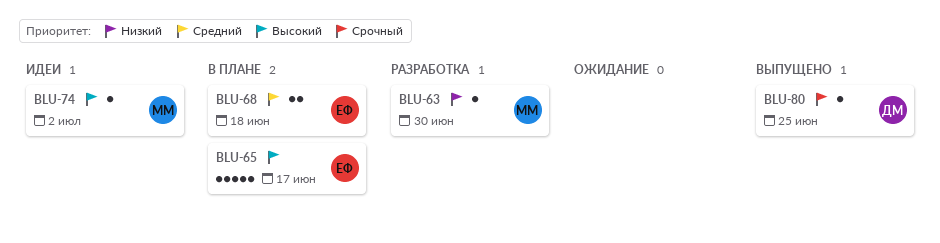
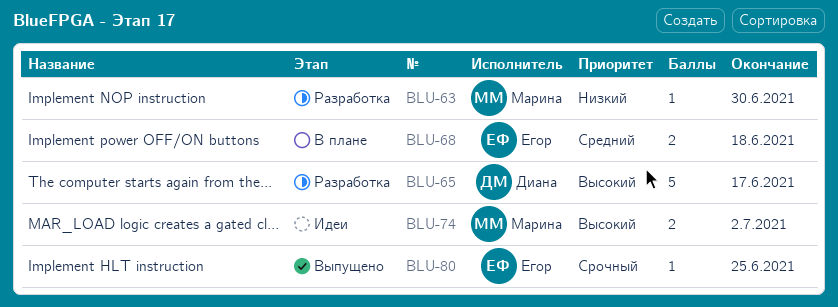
BLU-65, status: В плане -> Разработка
BLU-65, owner: Егор -> Диана
BLU-74, estimate: 1 -> 2
BLU-80, owner: Диана -> Егор

